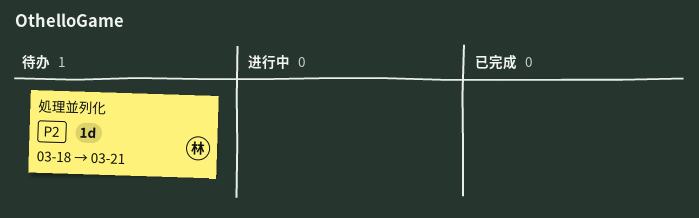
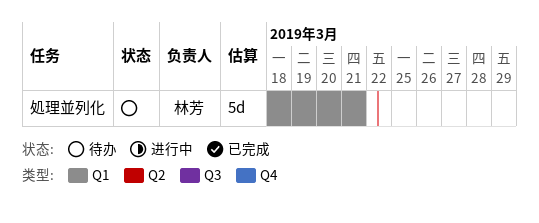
処理並列化, estimate: 1d -> 5d

